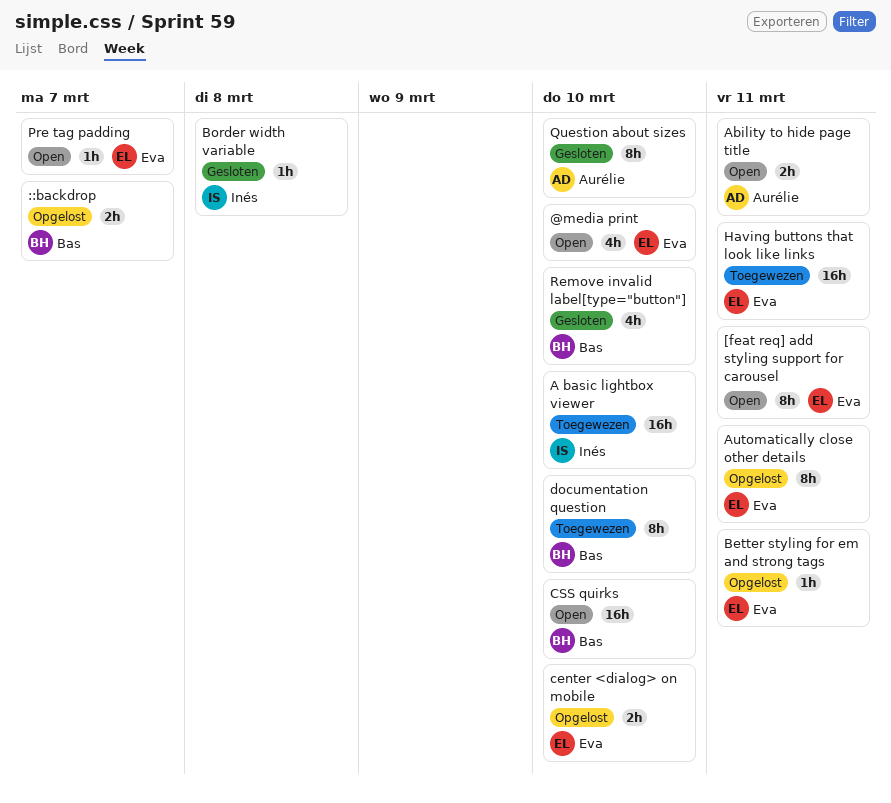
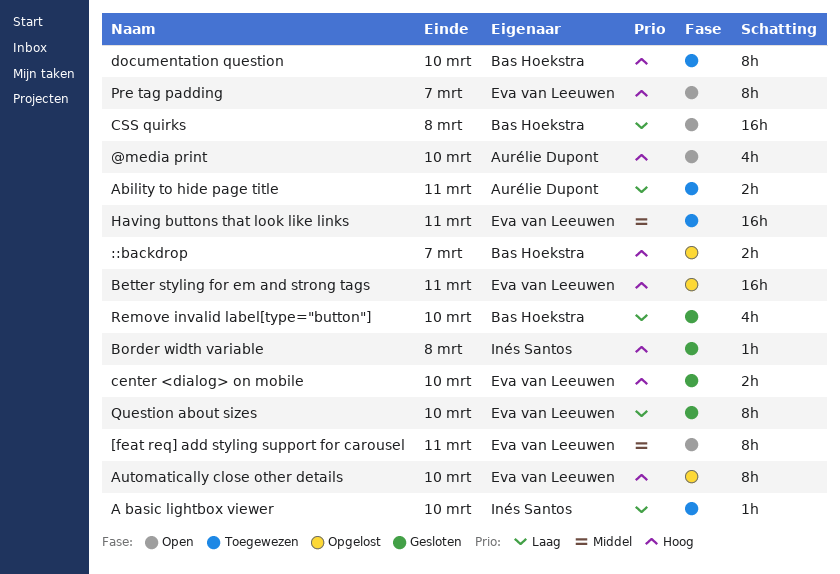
@media print, owner: Eva van Leeuwen -> Aurélie Dupont
A basic lightbox viewer, estimate: 16h -> 1h
Ability to hide page title, status: Open -> Toegewezen
Automatically close other details, due: Mar 11 -> Mar 10
Better styling for em and strong tags, estimate: 1h -> 16h
center <dialog> on mobile, status: Opgelost -> Gesloten
CSS quirks, due: Mar 10 -> Mar 8
Pre tag padding, estimate: 1h -> 8h
Question about sizes, owner: Aurélie Dupont -> Eva van Leeuwen

